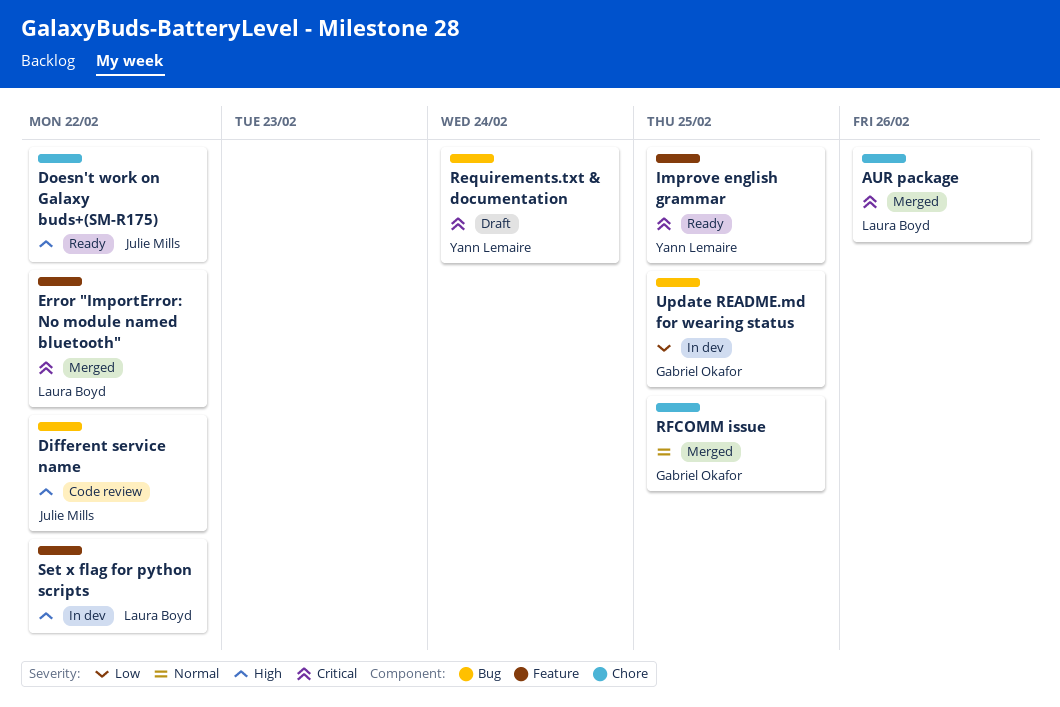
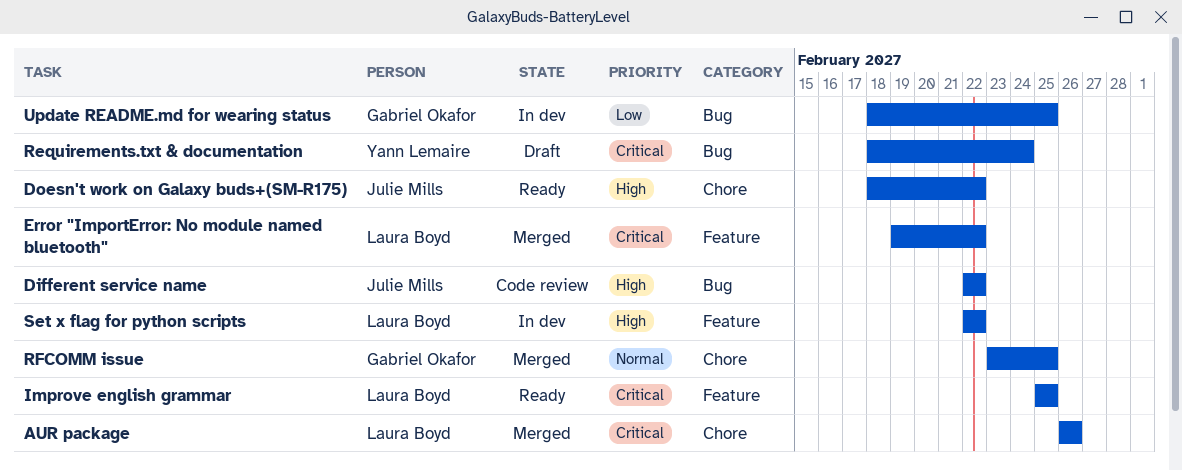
Improve english grammar, owner: Yann Lemaire -> Laura Boyd

